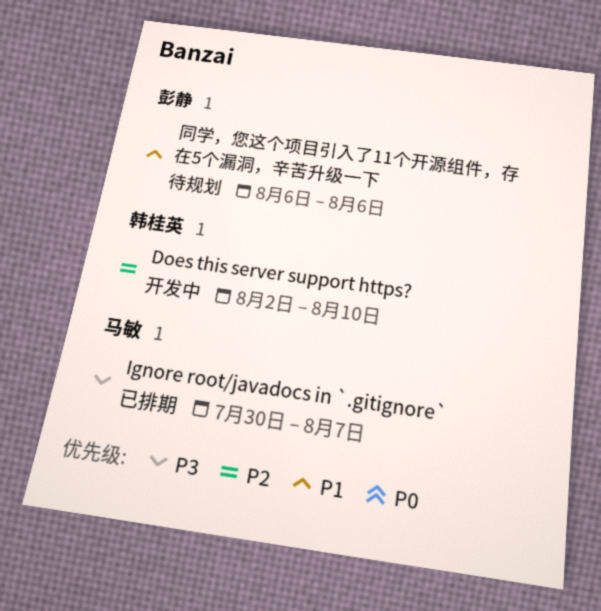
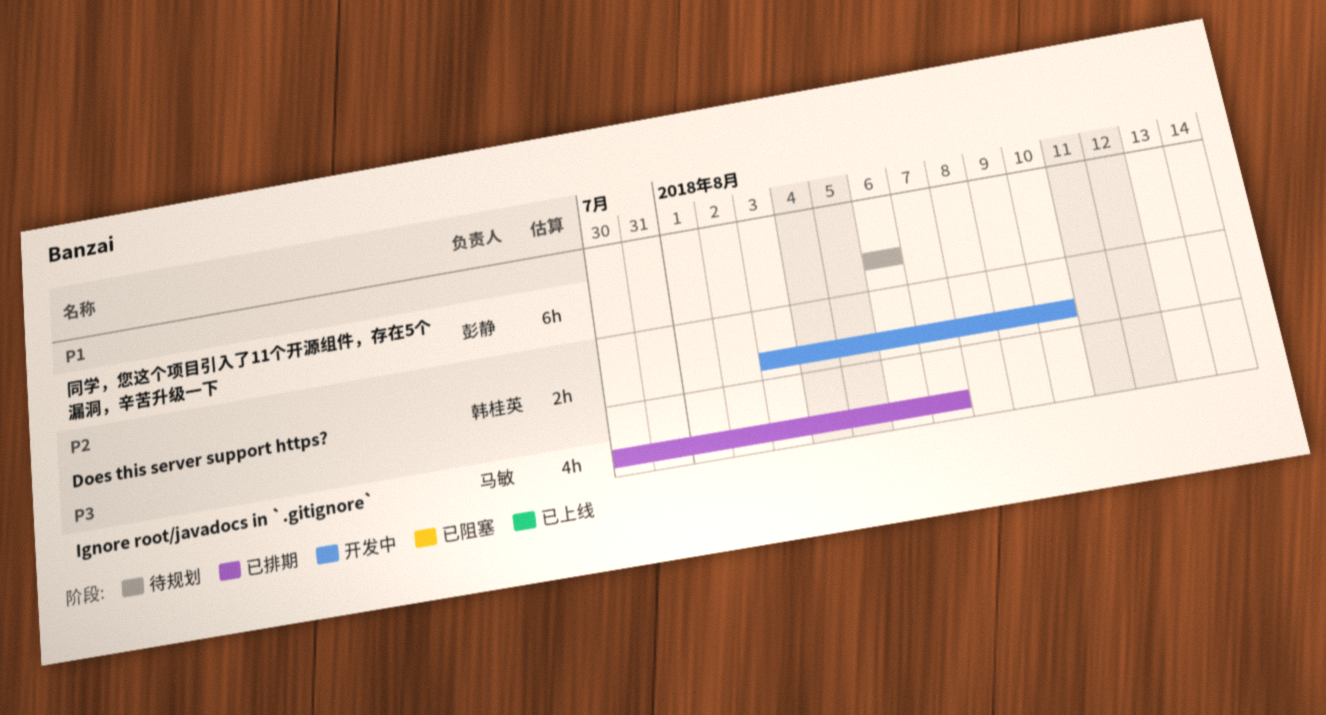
Does this server support https?, start: Aug 2 -> Aug 3

